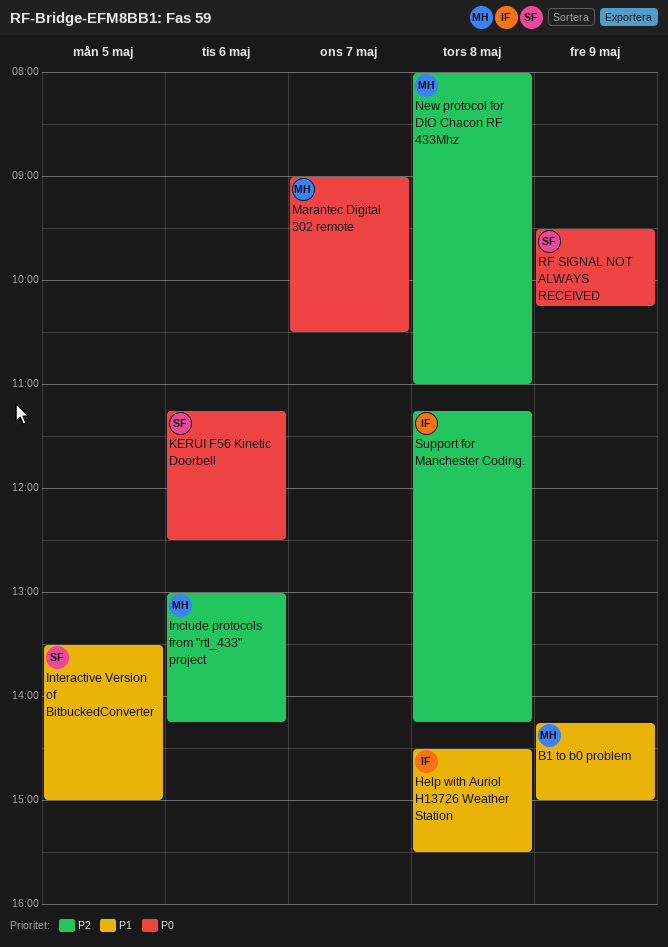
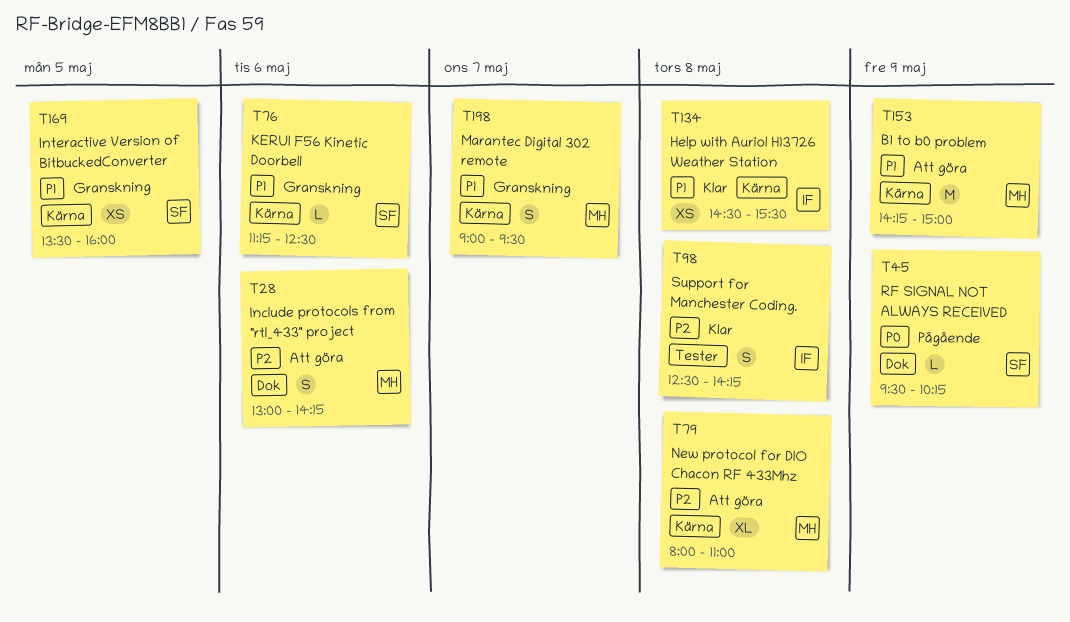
Interactive Version of BitbuckedConverter, ends: 15:00 -> 16:00
KERUI F56 Kinetic Doorbell, priority: P0 -> P1
Marantec Digital 302 remote, priority: P0 -> P1
Marantec Digital 302 remote, ends: 10:30 -> 09:30
Support for Manchester Coding., begins: 11:15 -> 12:30

